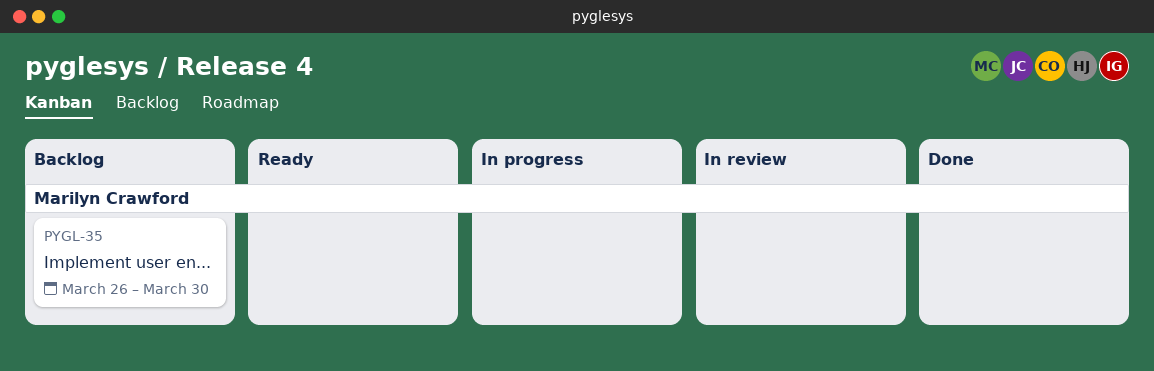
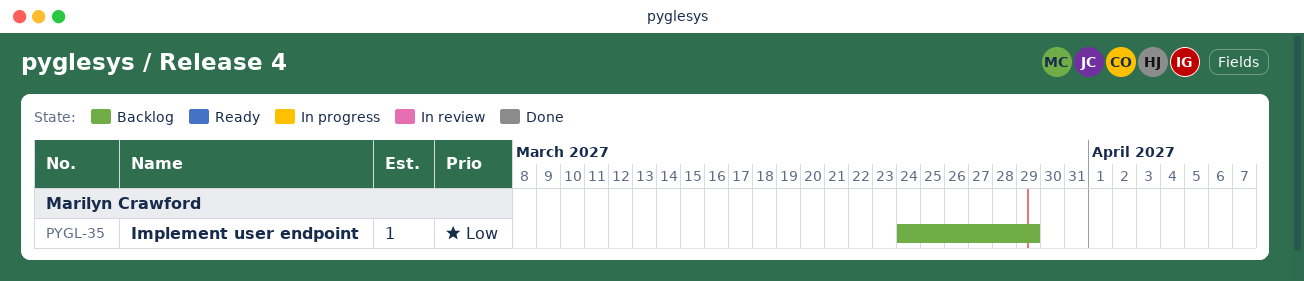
PYGL-35, start: Mar 26 -> Mar 24
PYGL-35, due: Mar 30 -> Mar 29

